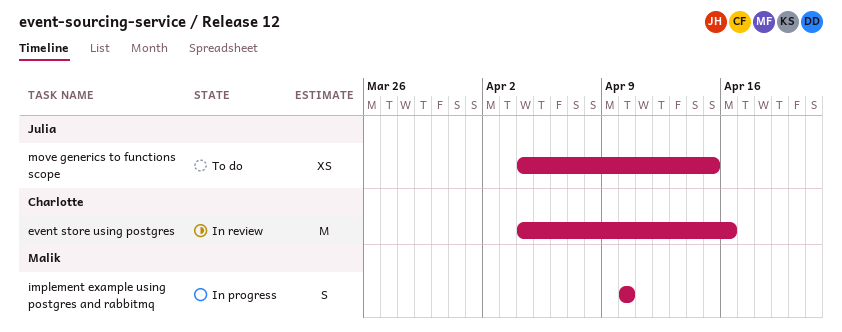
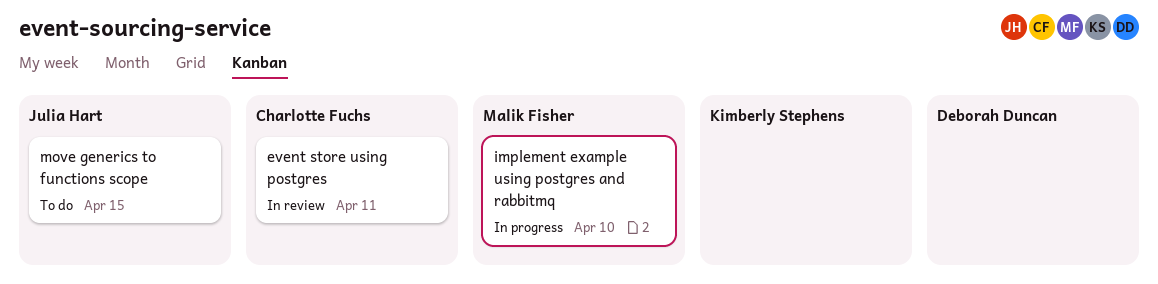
event store using postgres, due: Apr 16 -> Apr 11

